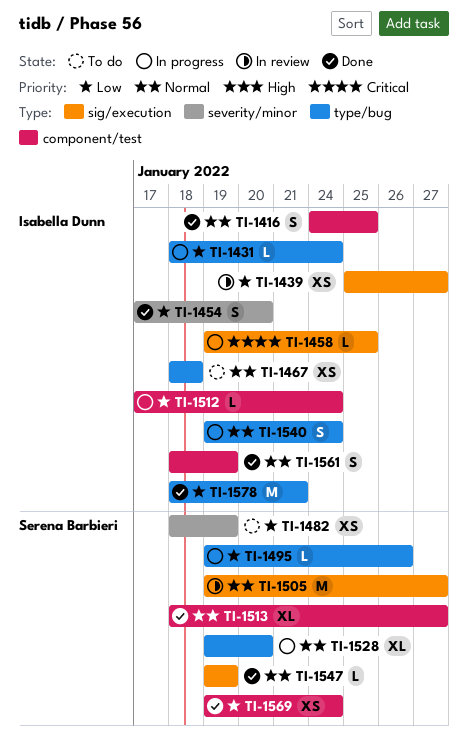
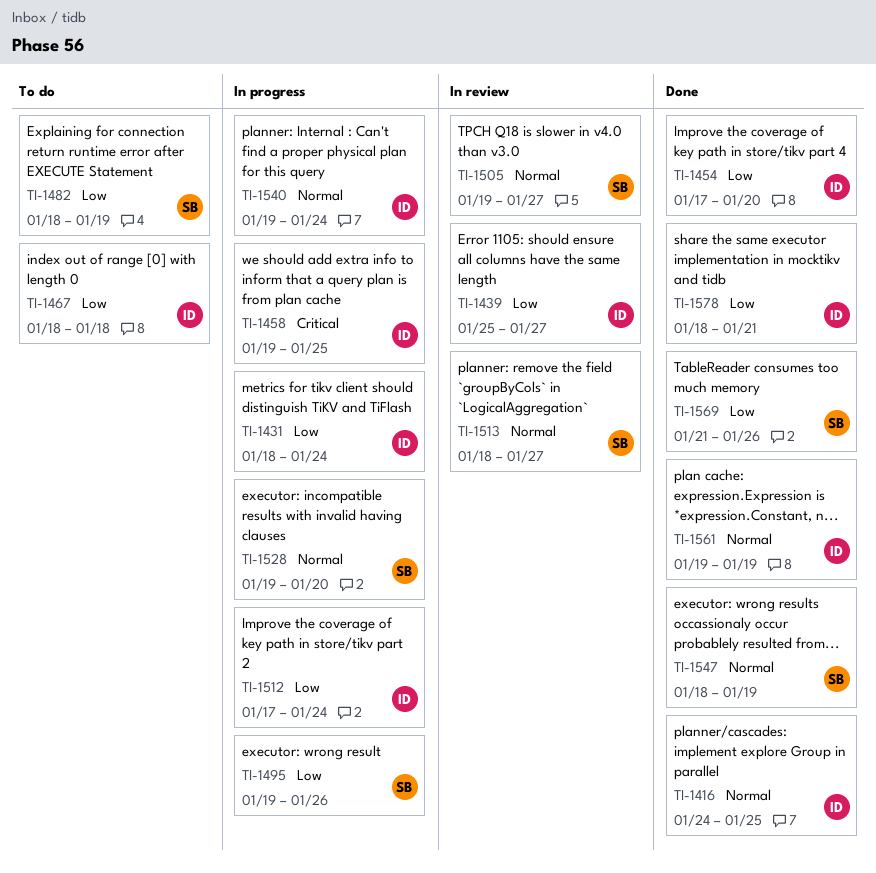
TI-1467, priority: Normal -> Low
TI-1513, status: Done -> In review
TI-1547, start: Jan 19 -> Jan 18
TI-1561, start: Jan 18 -> Jan 19
TI-1569, start: Jan 19 -> Jan 21
TI-1569, due: Jan 24 -> Jan 26

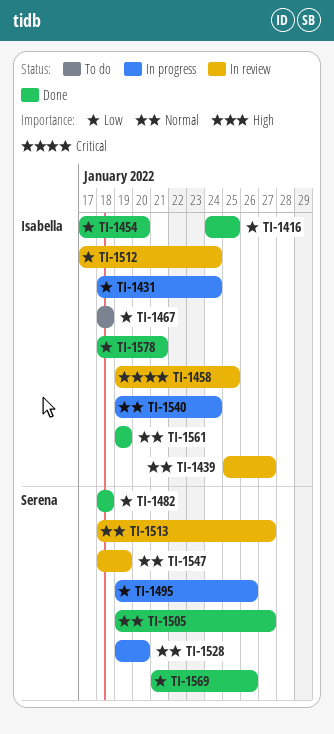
TI-1416, priority: Normal -> Low
TI-1439, priority: Low -> Normal
TI-1458, status: In progress -> In review
TI-1482, status: To do -> Done
TI-1482, due: Jan 19 -> Jan 18
TI-1505, status: In review -> Done
TI-1512, status: In progress -> In review
TI-1547, status: Done -> In review

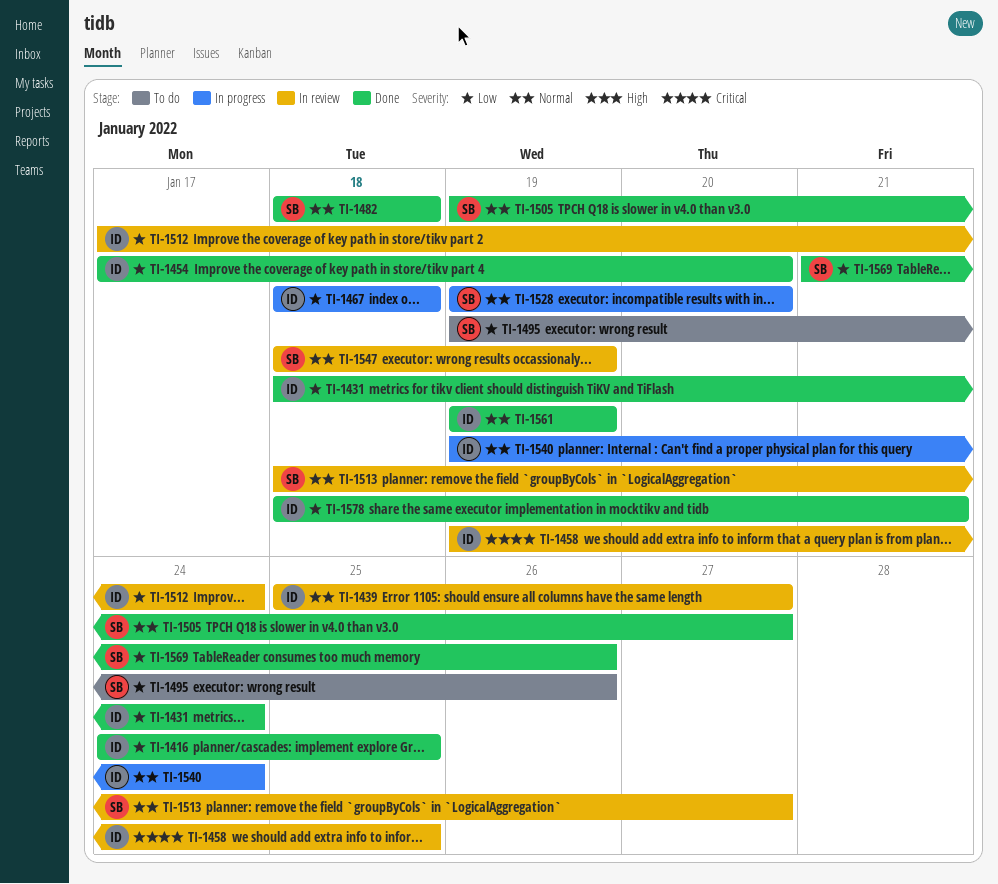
TI-1431, status: In progress -> Done
TI-1467, status: To do -> In progress
TI-1482, priority: Low -> Normal
TI-1495, status: In progress -> To do

